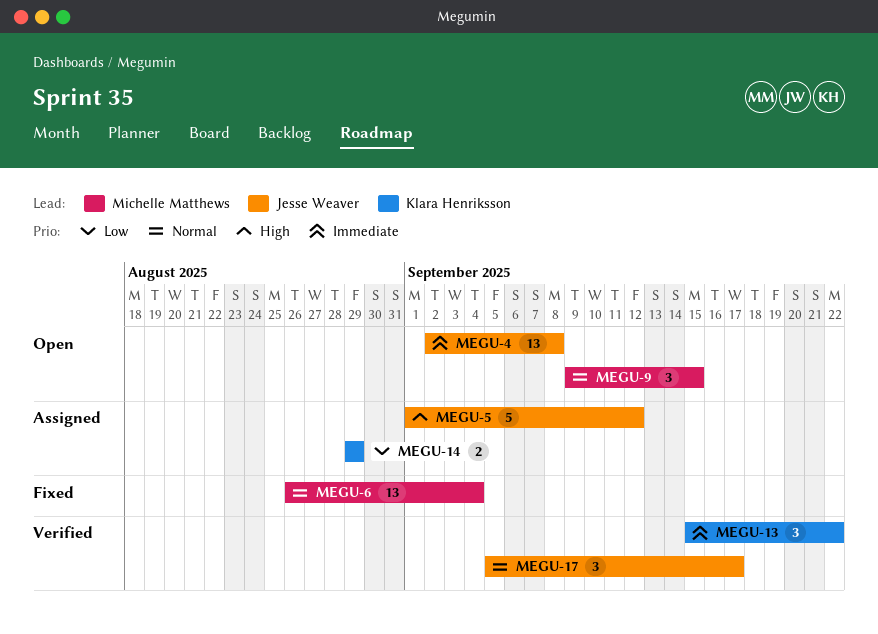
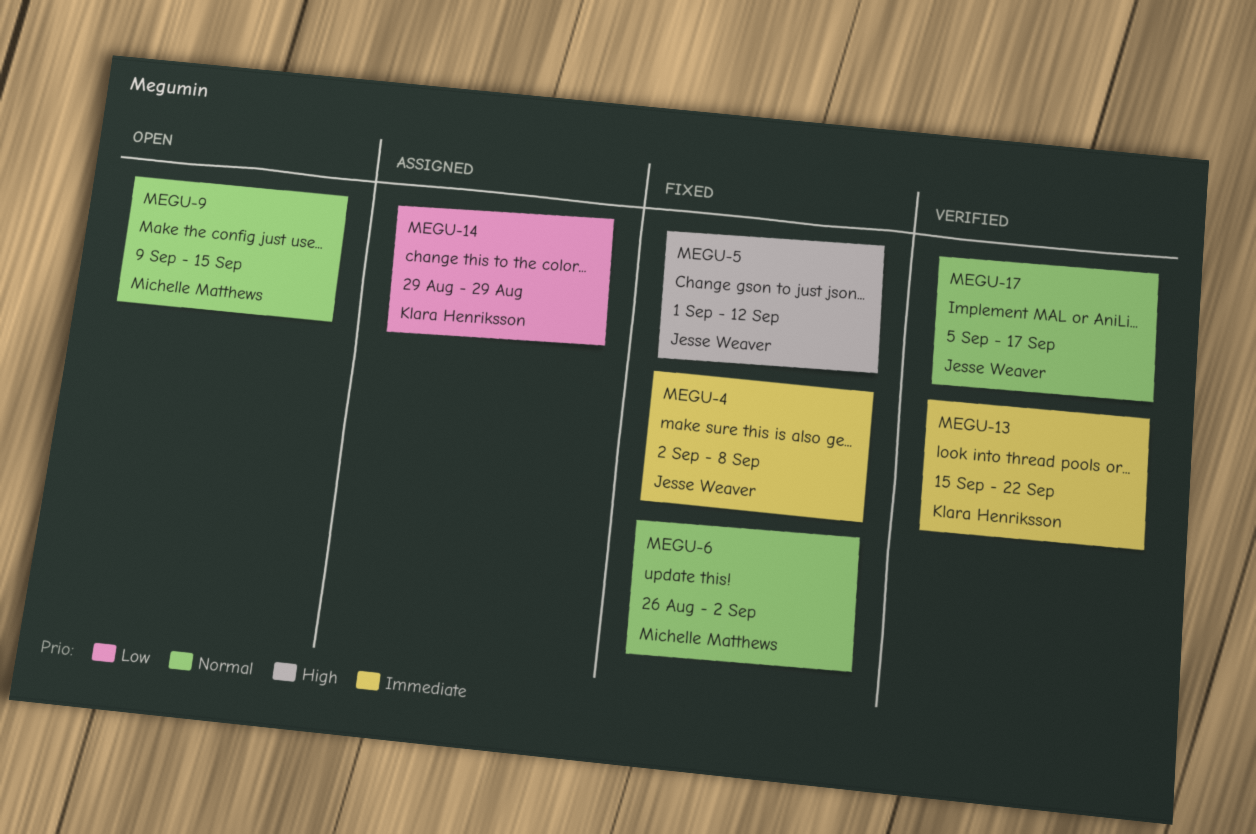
MEGU-4, status: Open -> Fixed
MEGU-5, status: Assigned -> Fixed
MEGU-6, due: Sep 4 -> Sep 2

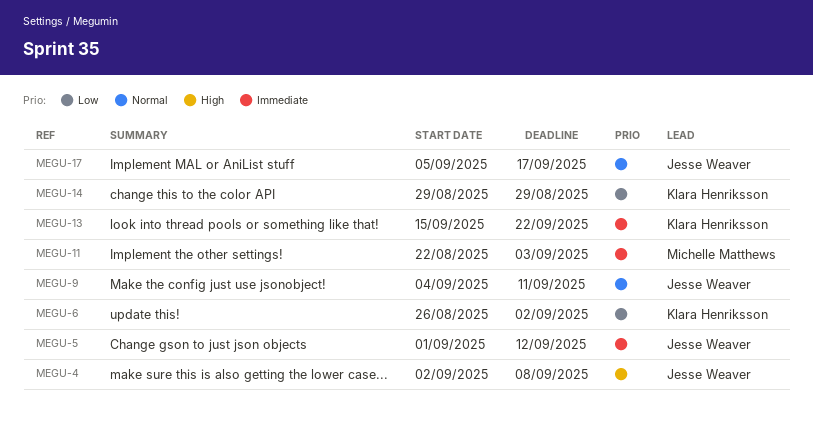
MEGU-4, priority: Immediate -> High
MEGU-5, priority: High -> Immediate
MEGU-6, owner: Michelle Matthews -> Klara Henriksson
MEGU-6, priority: Normal -> Low
MEGU-9, owner: Michelle Matthews -> Jesse Weaver
MEGU-9, start: Sep 9 -> Sep 4
MEGU-9, due: Sep 15 -> Sep 11
MEGU-11: none -> present

